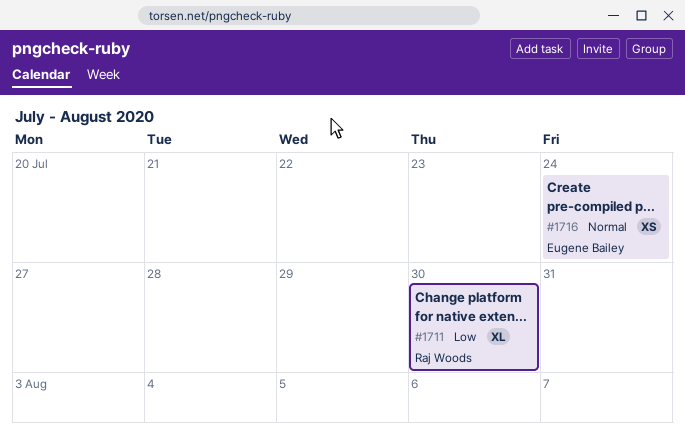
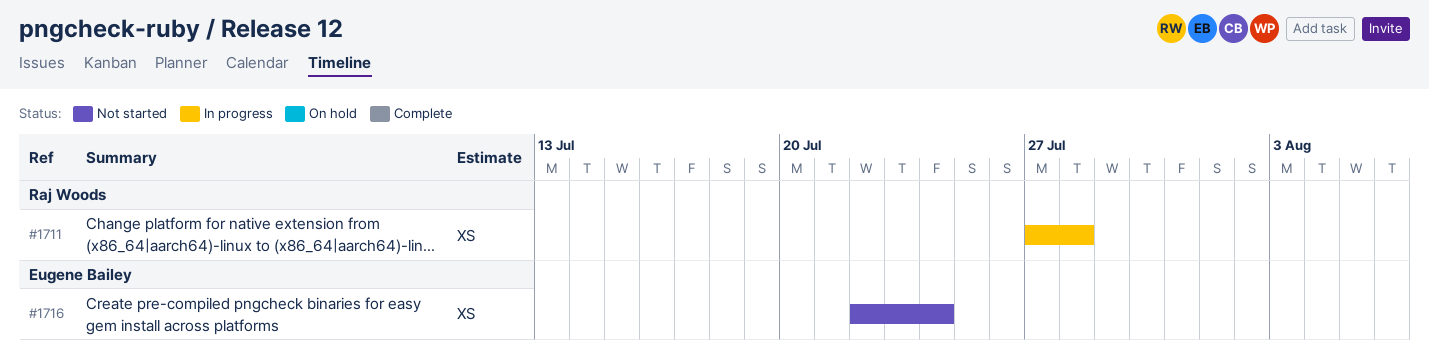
#1711, estimate: XL -> XS
#1711, due: Jul 30 -> Jul 28

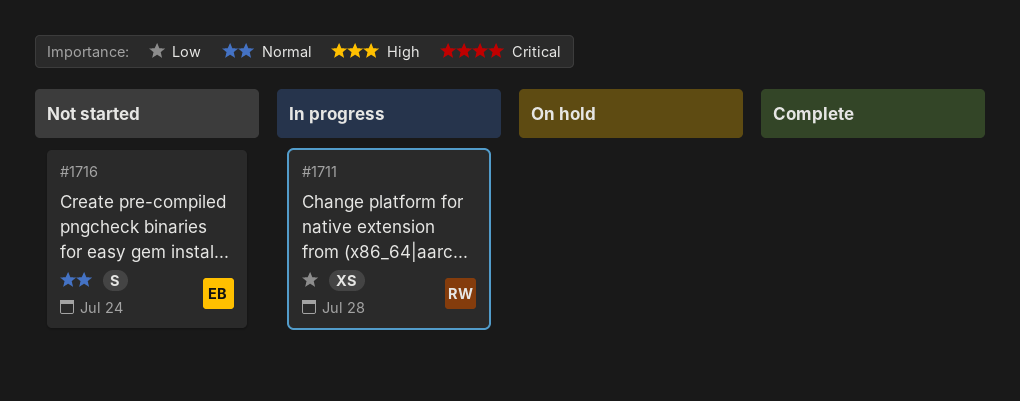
#1716, estimate: XS -> S

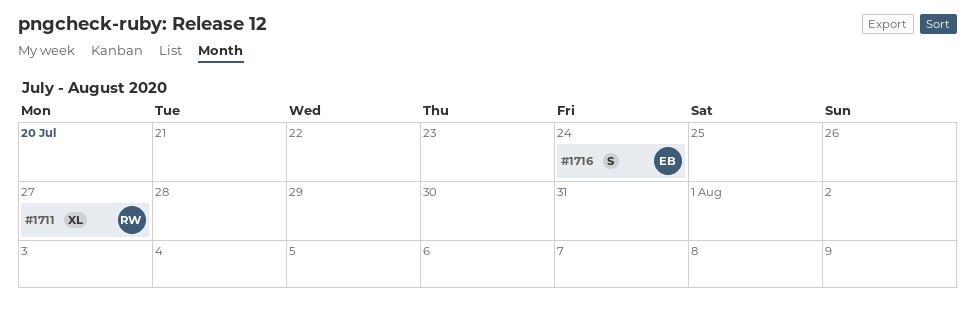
#1711, estimate: XS -> XL
#1711, due: Jul 28 -> Jul 27

